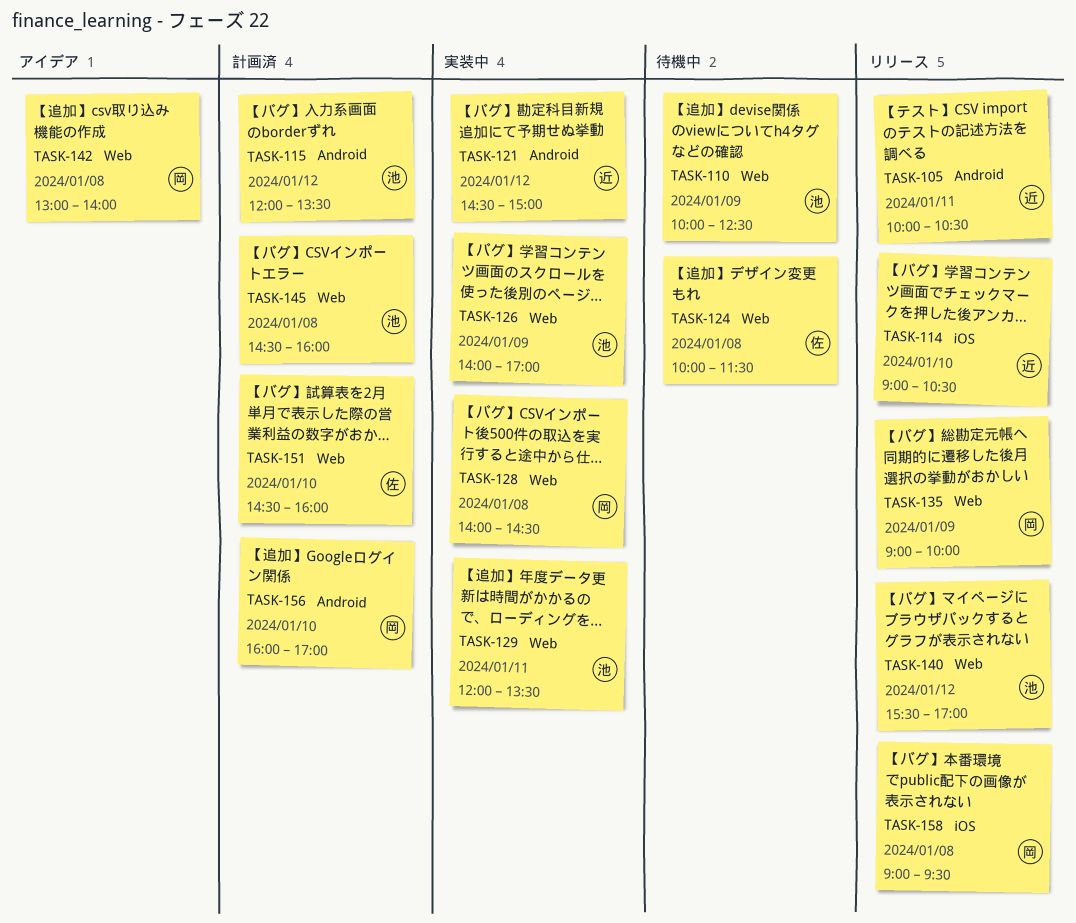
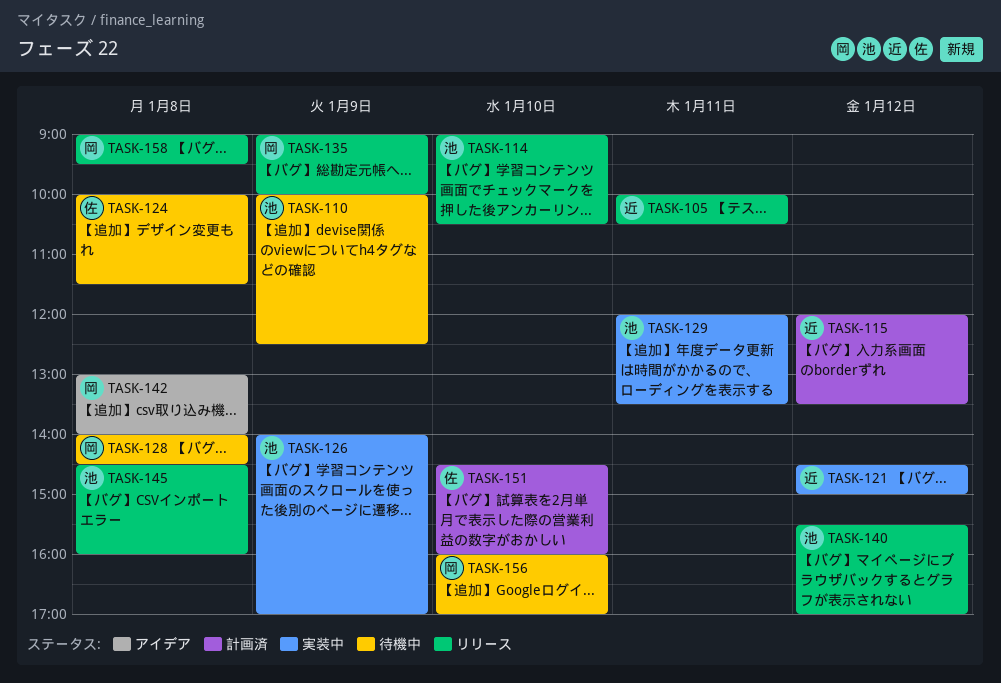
TASK-114, owner: 近 -> 池
TASK-115, owner: 池 -> 近
TASK-128, status: 実装中 -> 待機中
TASK-145, status: 計画済 -> リリース
TASK-156, status: 計画済 -> 待機中

